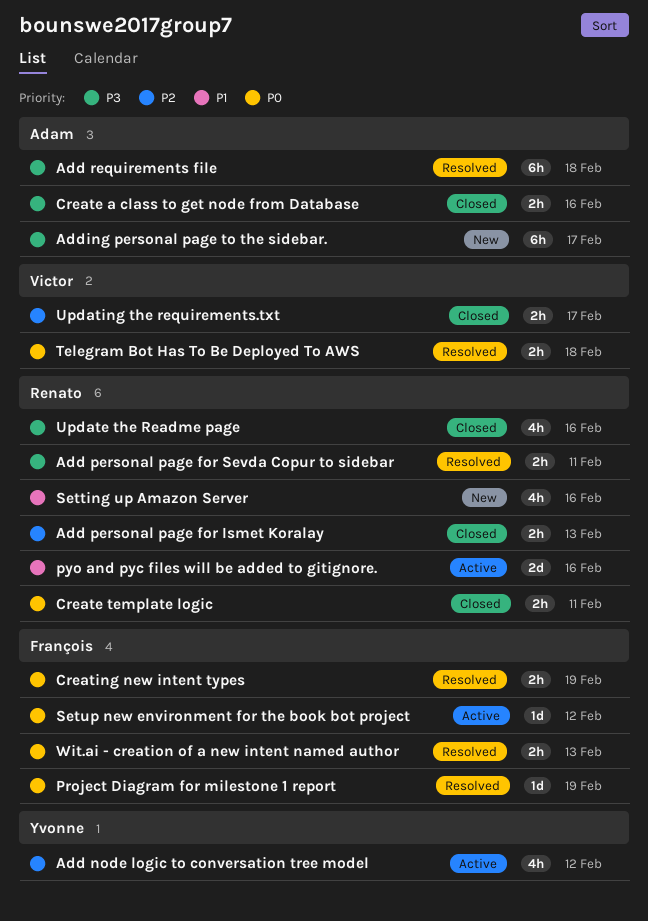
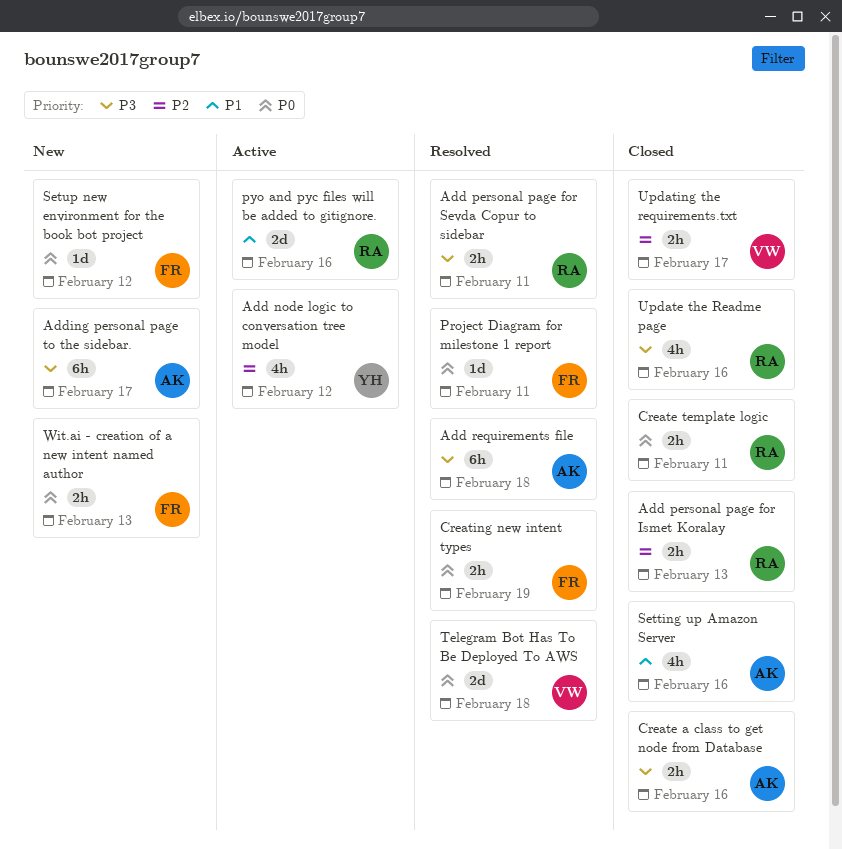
Project Diagram for milestone 1 report, due: Feb 19 -> Feb 11
Setting up Amazon Server, status: New -> Closed
Setting up Amazon Server, owner: Renato -> Adam
Setup new environment for the book bot project, status: Active -> New
Telegram Bot Has To Be Deployed To AWS, estimate: 2h -> 2d
Wit.ai - creation of a new intent named author, status: Resolved -> New

